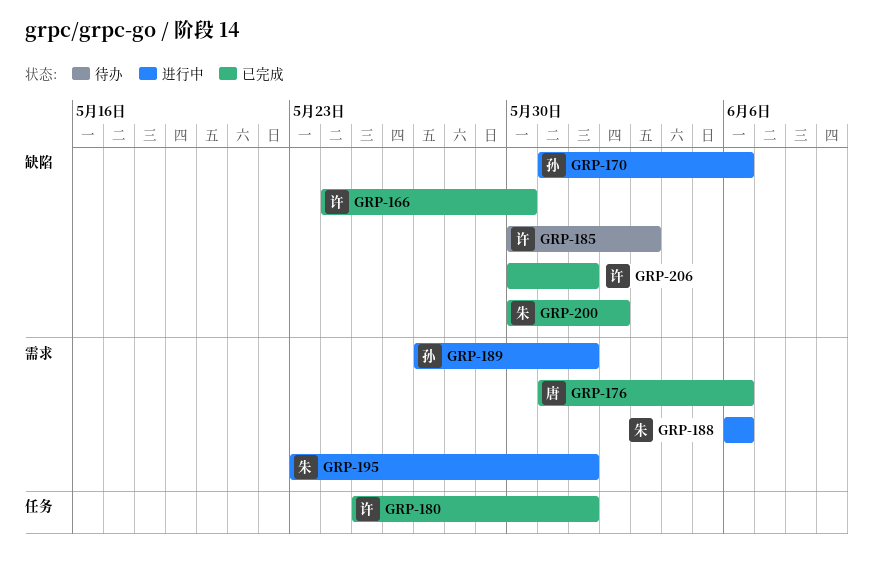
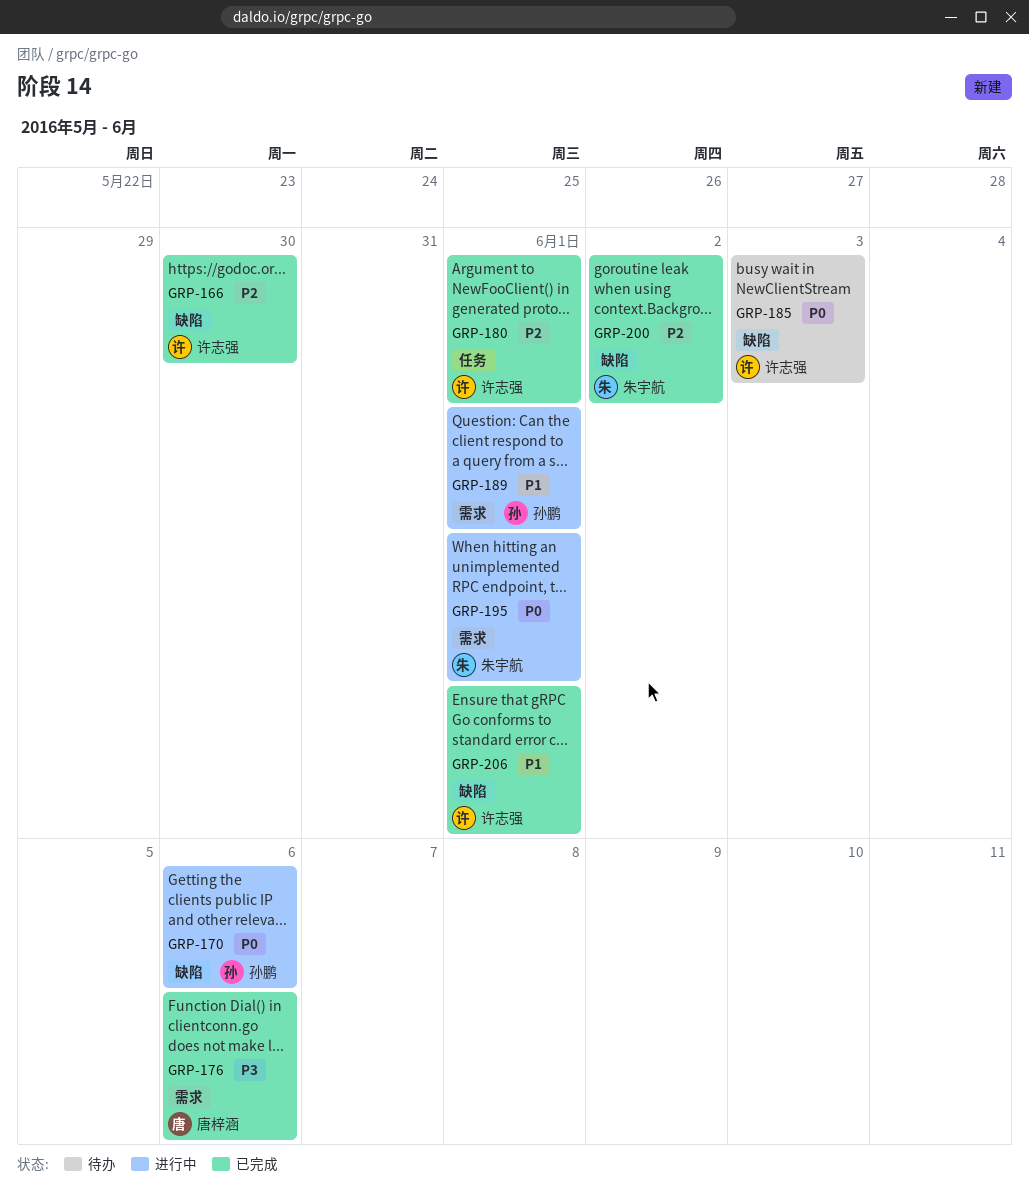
GRP-188: present -> none

